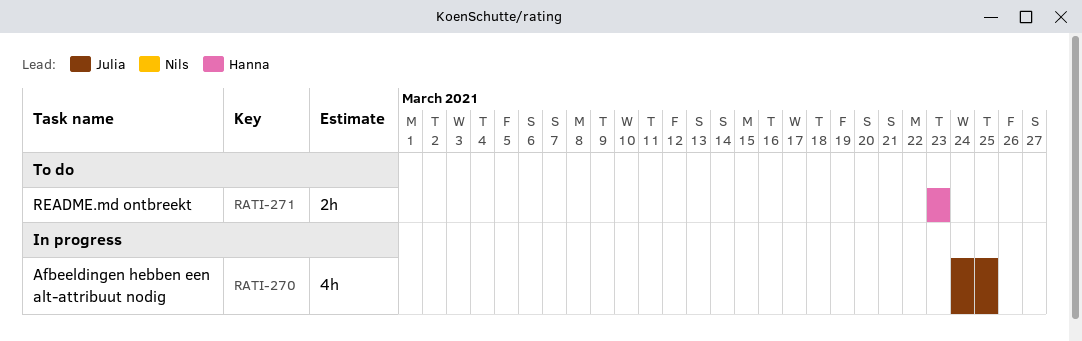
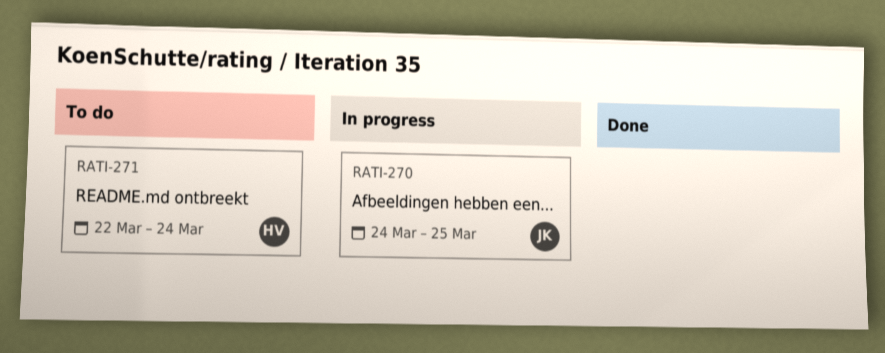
RATI-271, start: Mar 23 -> Mar 22
RATI-271, due: Mar 23 -> Mar 24

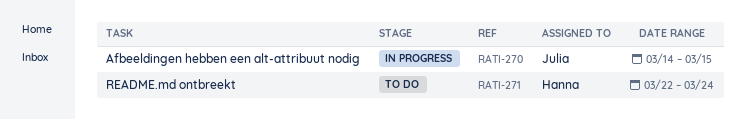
RATI-270, start: Mar 24 -> Mar 14
RATI-270, due: Mar 25 -> Mar 15

